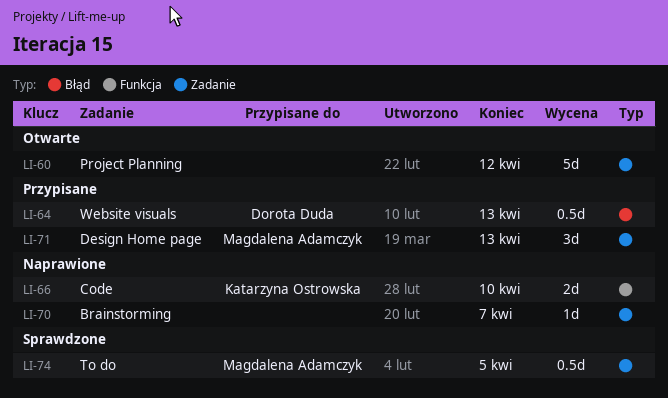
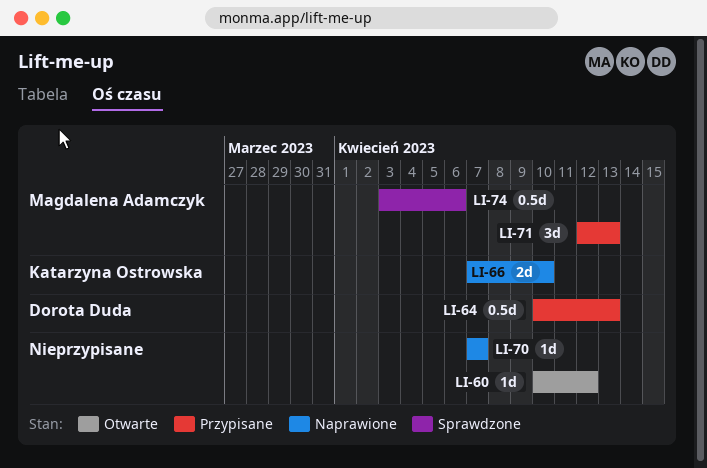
LI-60, estimate: 5d -> 1d
LI-74, due: Apr 5 -> Apr 6

